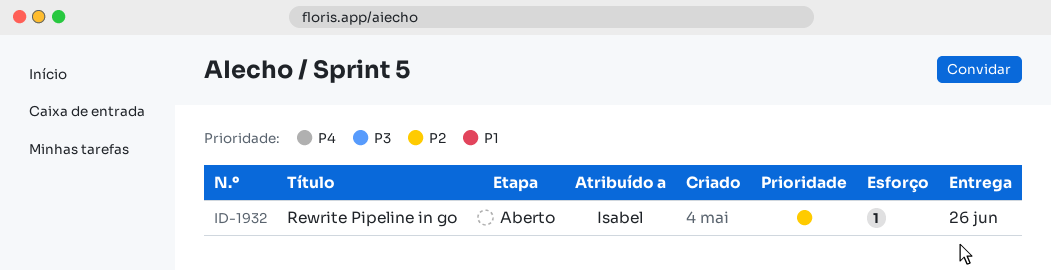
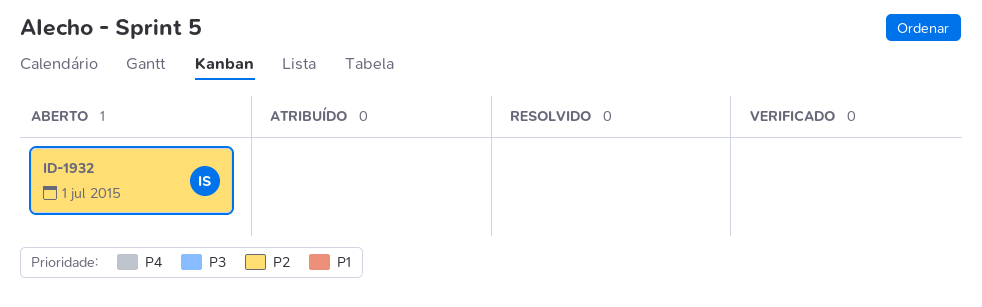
ID-1932, due: Jun 26 -> Jul 1

